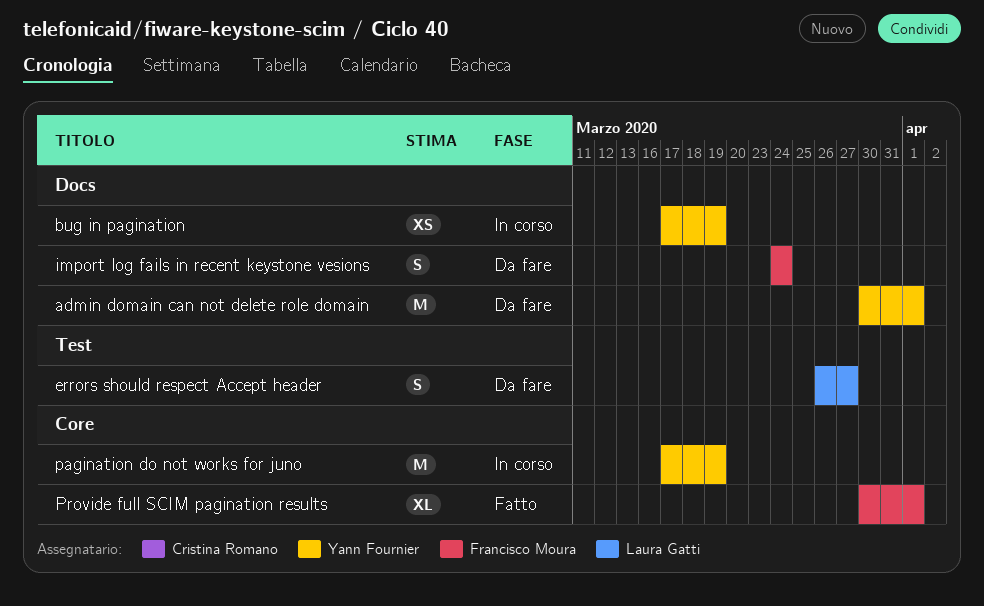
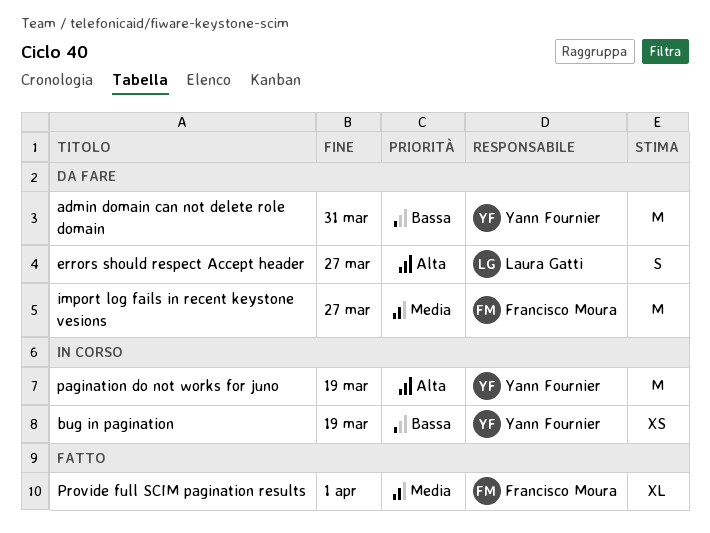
admin domain can not delete role domain, due: Apr 1 -> Mar 31
import log fails in recent keystone vesions, estimate: S -> M
import log fails in recent keystone vesions, due: Mar 24 -> Mar 27

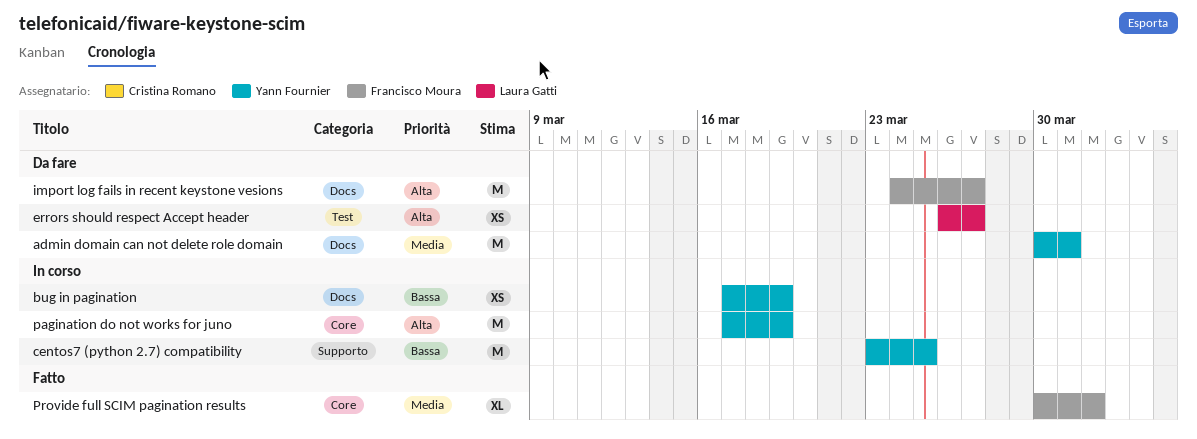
admin domain can not delete role domain, priority: Bassa -> Media
centos7 (python 2.7) compatibility: none -> present
errors should respect Accept header, estimate: S -> XS
import log fails in recent keystone vesions, priority: Media -> Alta

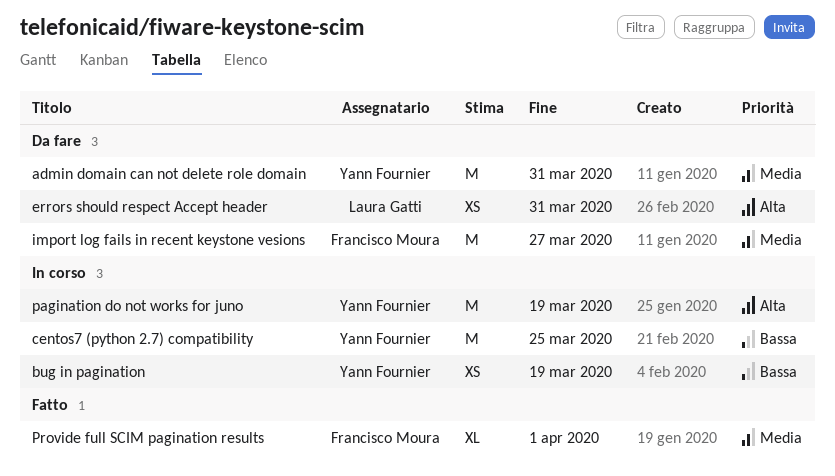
errors should respect Accept header, due: Mar 27 -> Mar 31
import log fails in recent keystone vesions, priority: Alta -> Media

